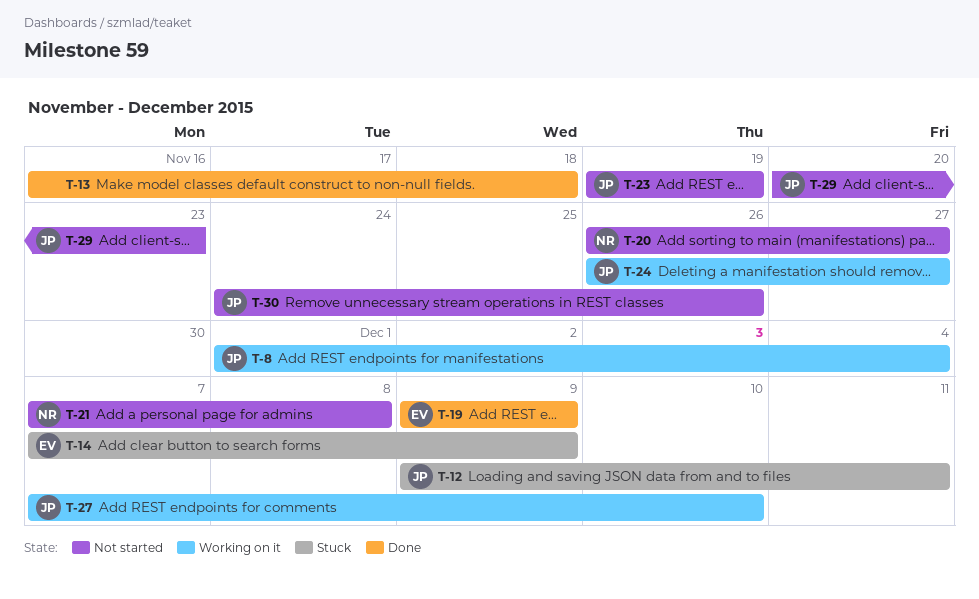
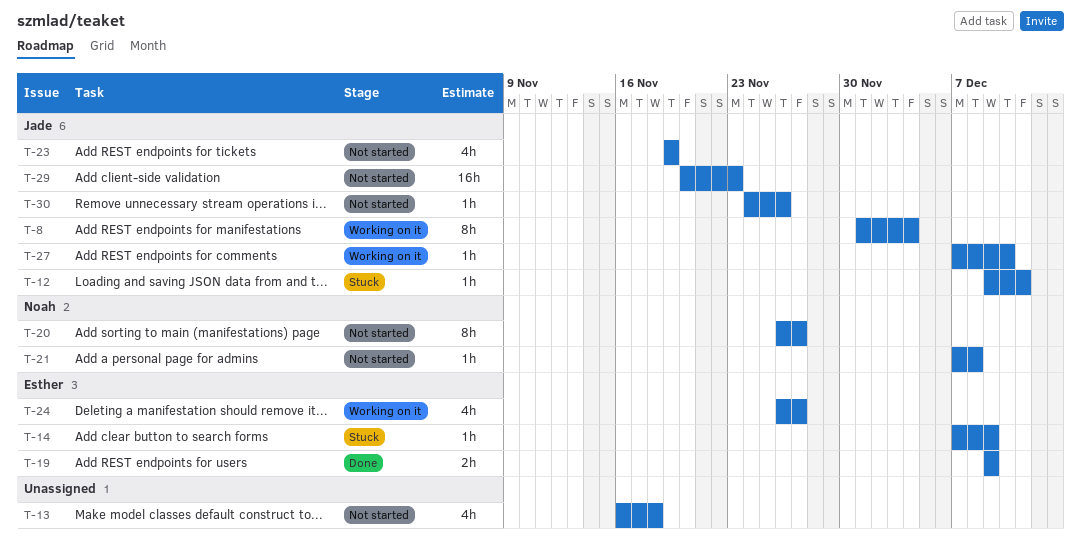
T-13, status: Done -> Not started
T-24, owner: Jade -> Esther

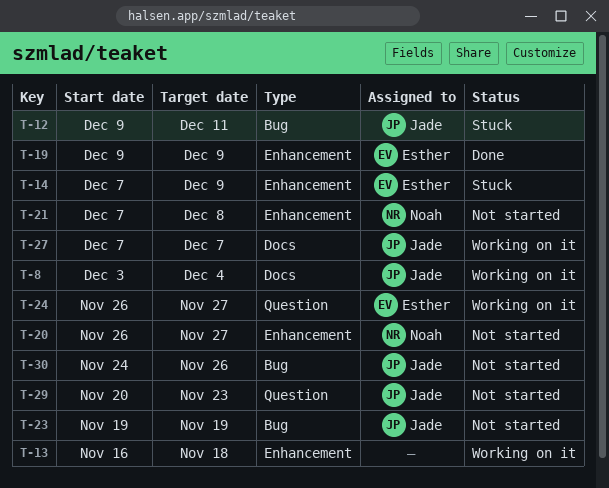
T-8, start: Dec 1 -> Dec 3
T-13, status: Not started -> Working on it
T-27, due: Dec 10 -> Dec 7

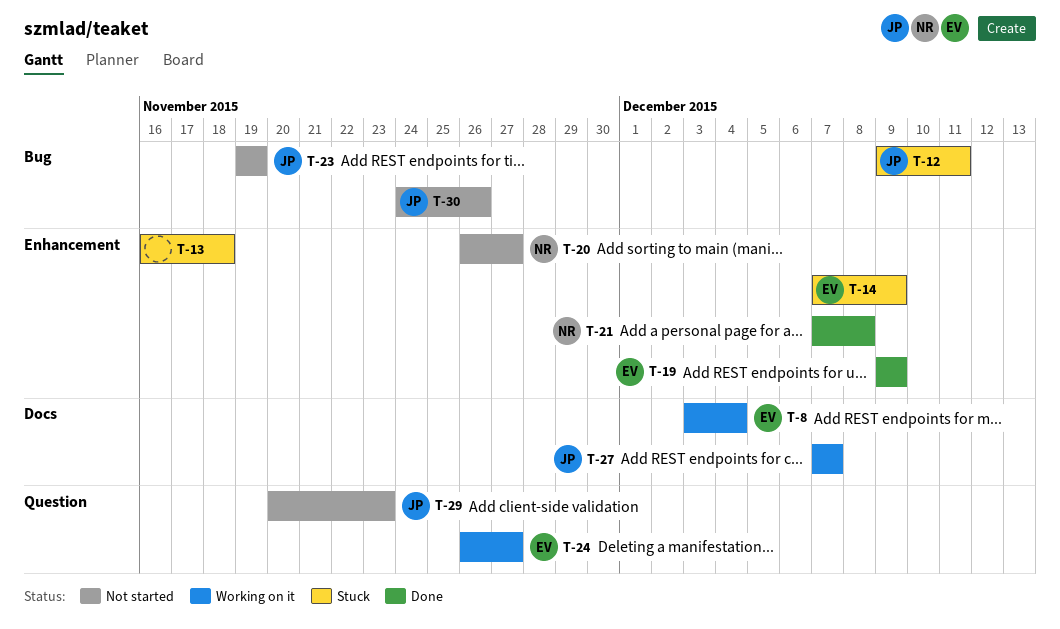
T-8, owner: Jade -> Esther
T-13, status: Working on it -> Stuck
T-21, status: Not started -> Done

